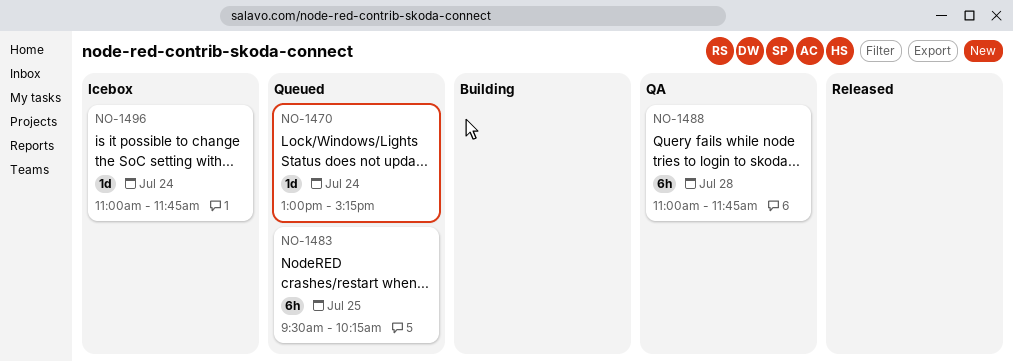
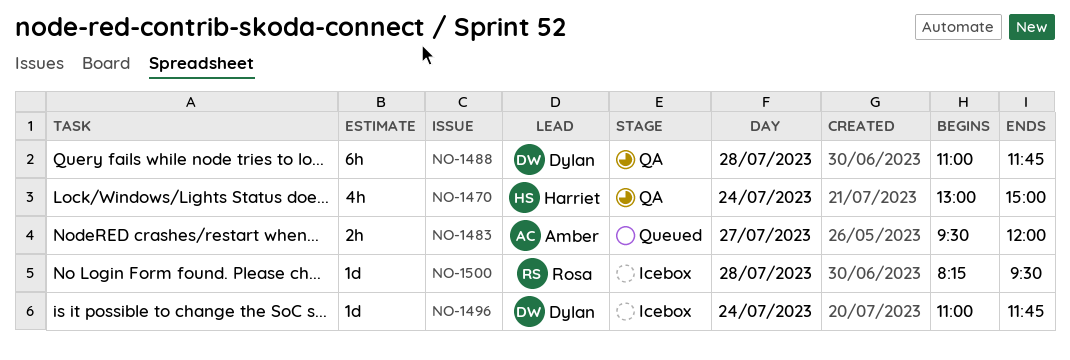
NO-1470, status: Queued -> QA
NO-1470, estimate: 1d -> 4h
NO-1470, ends: 15:15 -> 15:00
NO-1483, estimate: 6h -> 2h
NO-1483, day: Jul 25 -> Jul 27
NO-1483, ends: 10:15 -> 12:00
NO-1500: none -> present

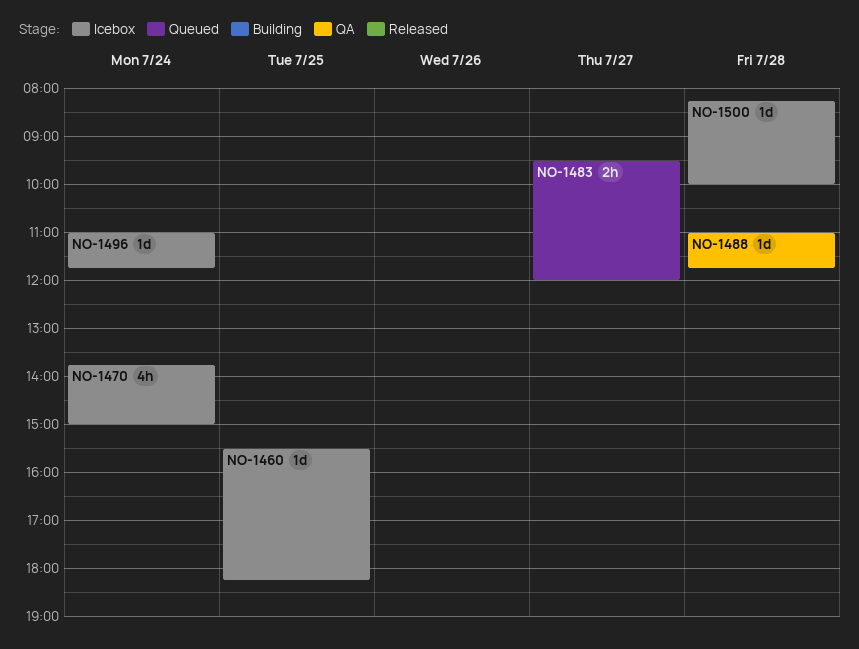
NO-1460: none -> present
NO-1470, status: QA -> Icebox
NO-1470, begins: 13:00 -> 13:45
NO-1488, estimate: 6h -> 1d
NO-1500, ends: 09:30 -> 10:00

